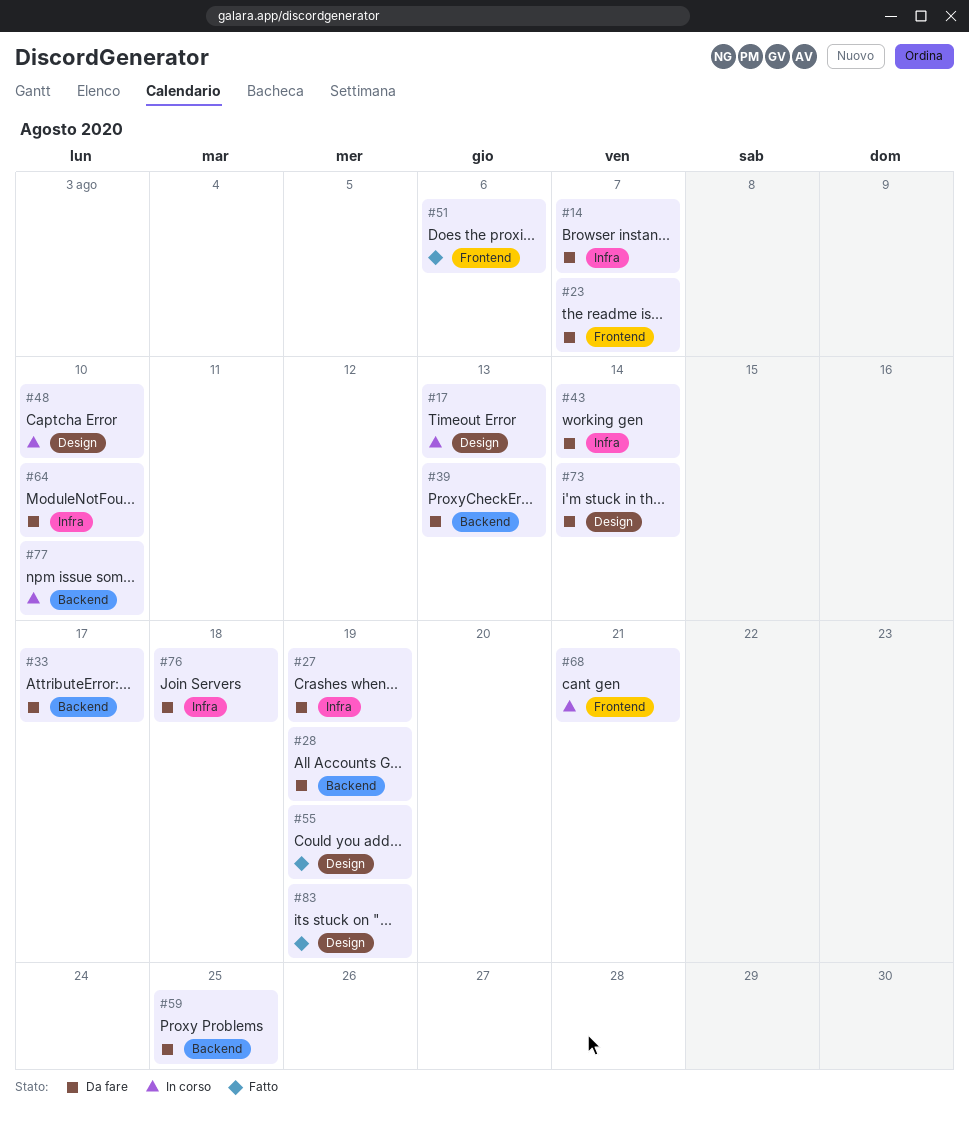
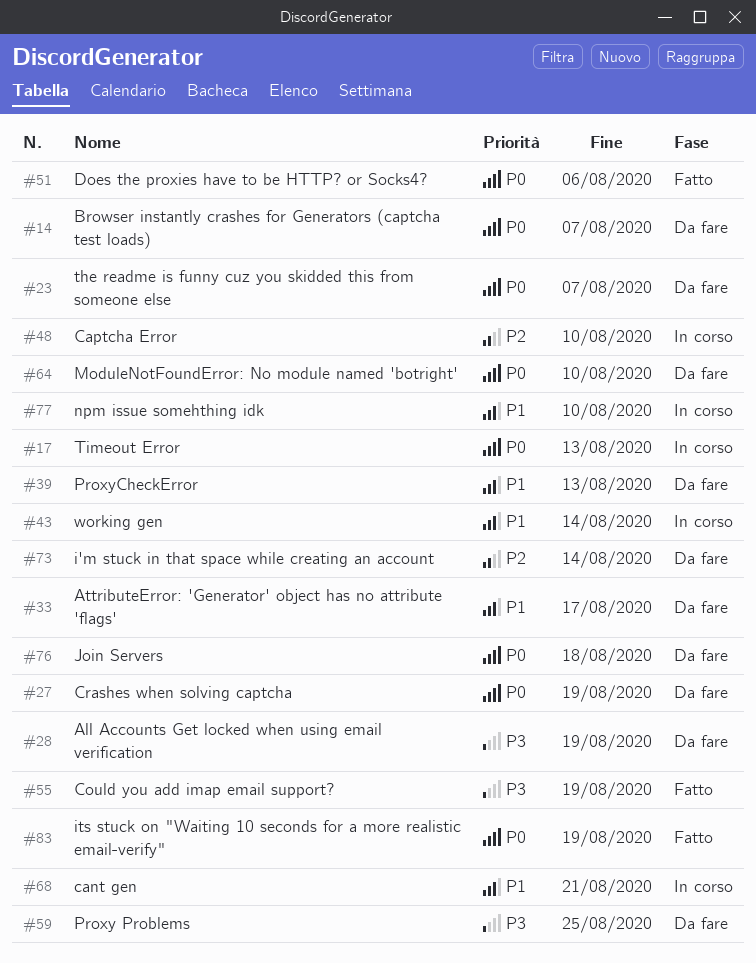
#43, status: Da fare -> In corso

